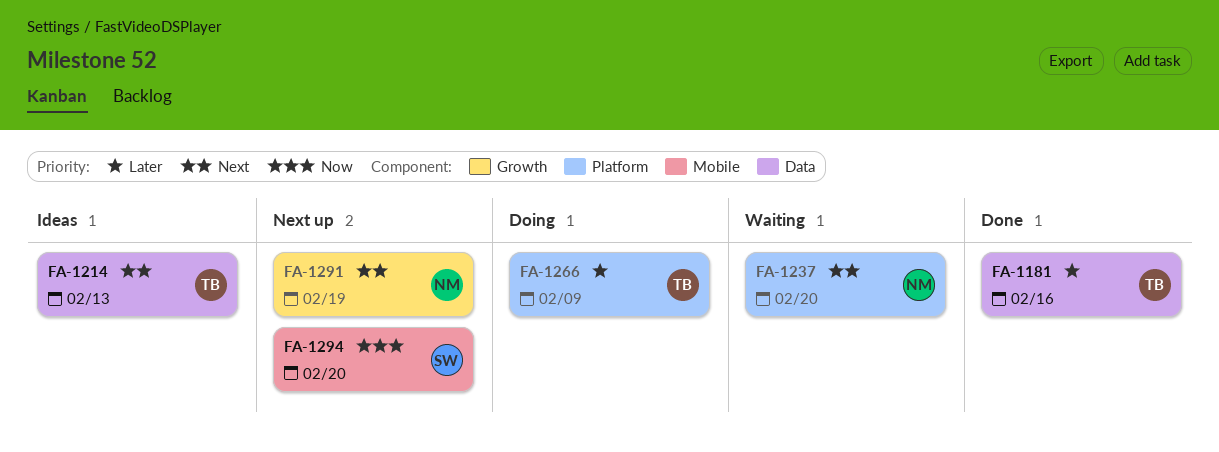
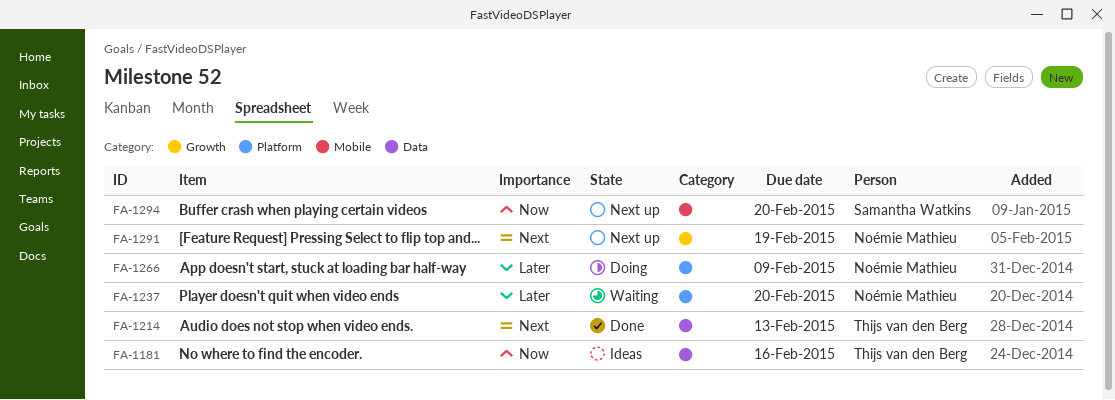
FA-1181, status: Done -> Ideas
FA-1181, priority: Later -> Now
FA-1214, status: Ideas -> Done
FA-1237, priority: Next -> Later
FA-1266, owner: Thijs van den Berg -> Noémie Mathieu

